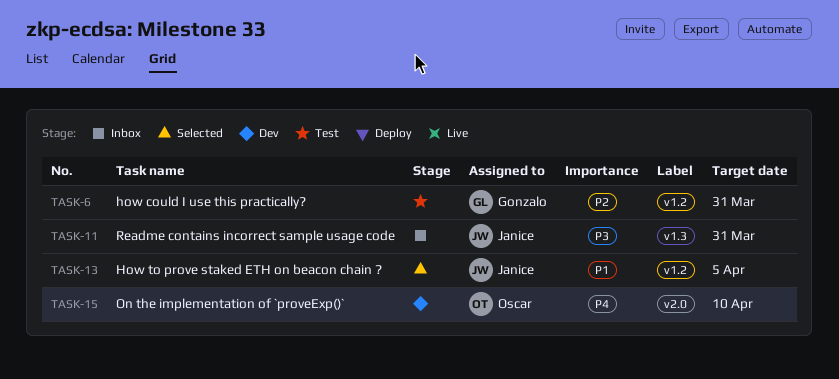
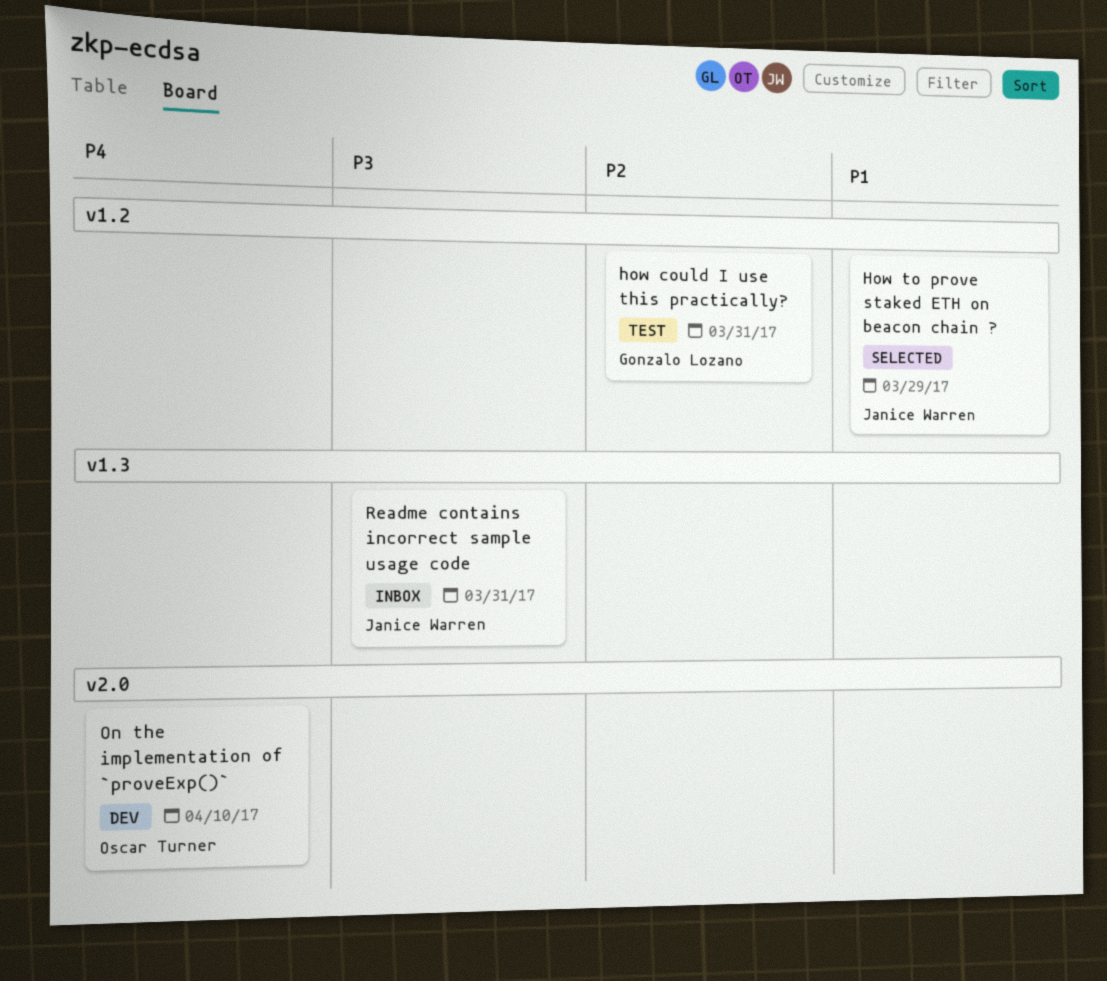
How to prove staked ETH on beacon chain ?, due: Apr 5 -> Mar 29

